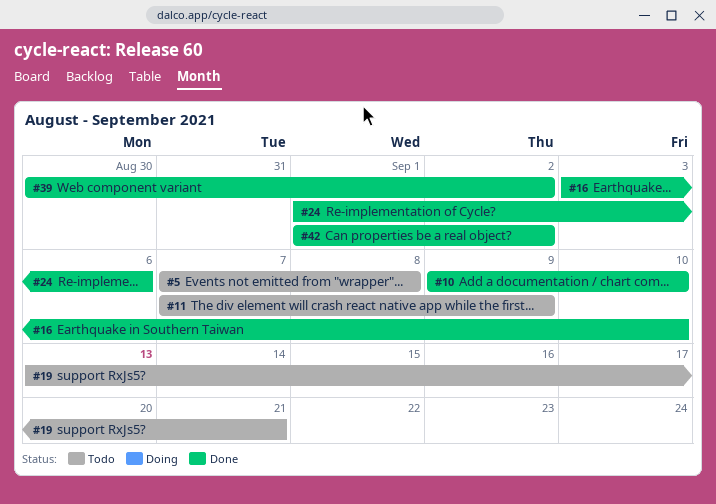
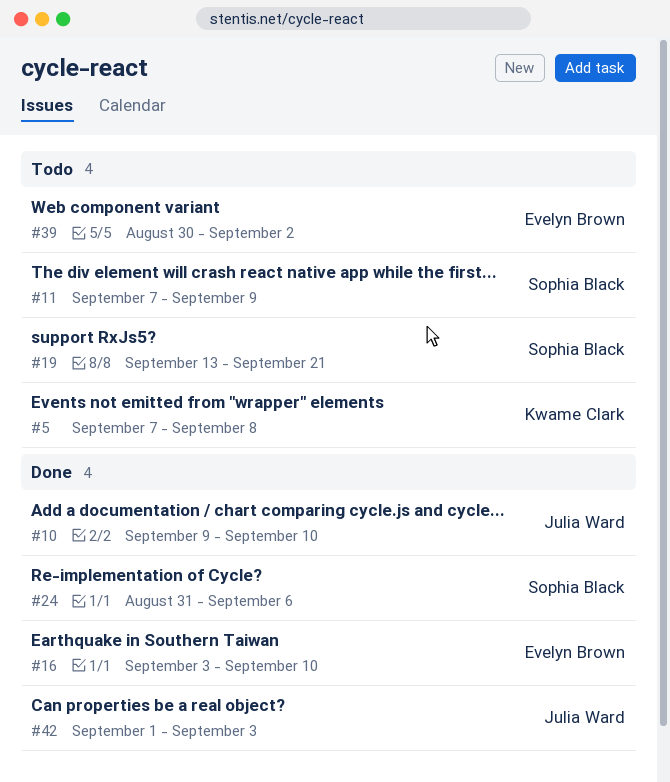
#24, start: Sep 1 -> Aug 31
#39, status: Done -> Todo
#42, due: Sep 2 -> Sep 3

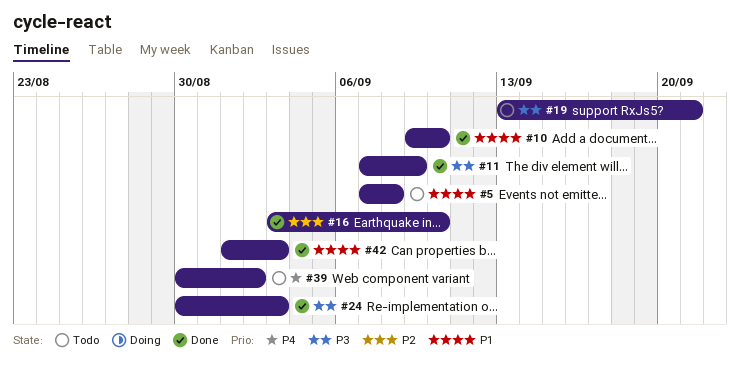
#11, status: Todo -> Done
#24, start: Aug 31 -> Aug 30
#24, due: Sep 6 -> Sep 3

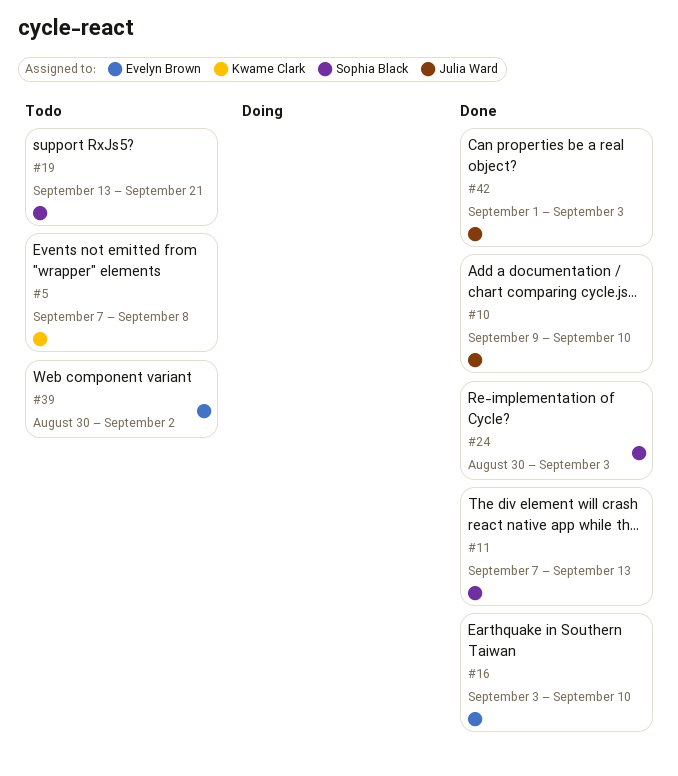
#11, due: Sep 9 -> Sep 13

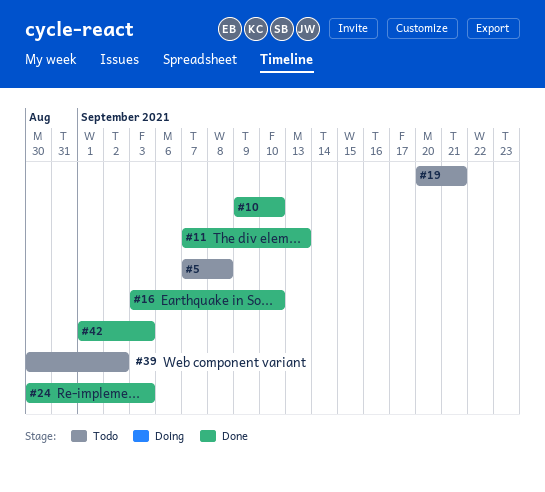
#19, start: Sep 13 -> Sep 20

